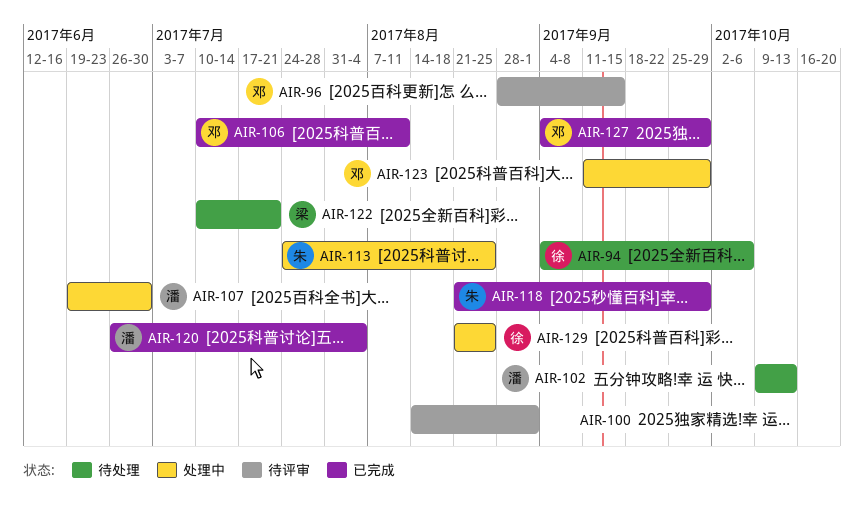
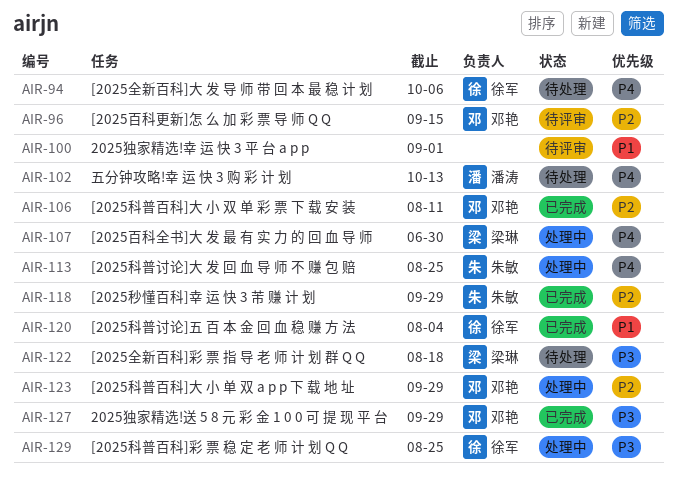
AIR-107, owner: 潘涛 -> 梁琳
AIR-120, owner: 潘涛 -> 徐军
AIR-122, due: Jul 21 -> Aug 18

